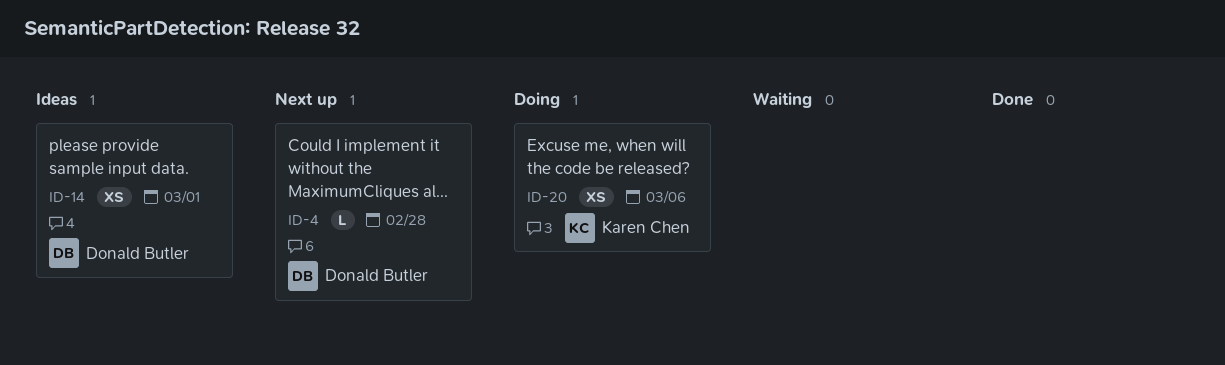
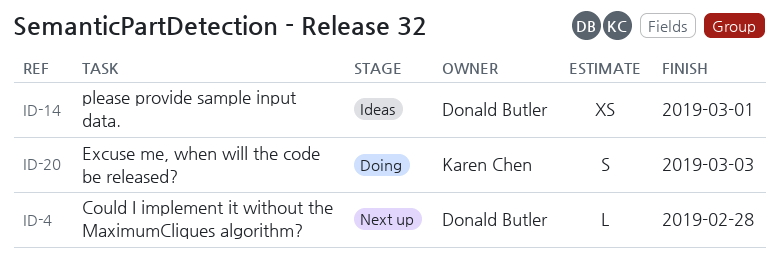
ID-20, estimate: XS -> S
ID-20, due: Mar 6 -> Mar 3

